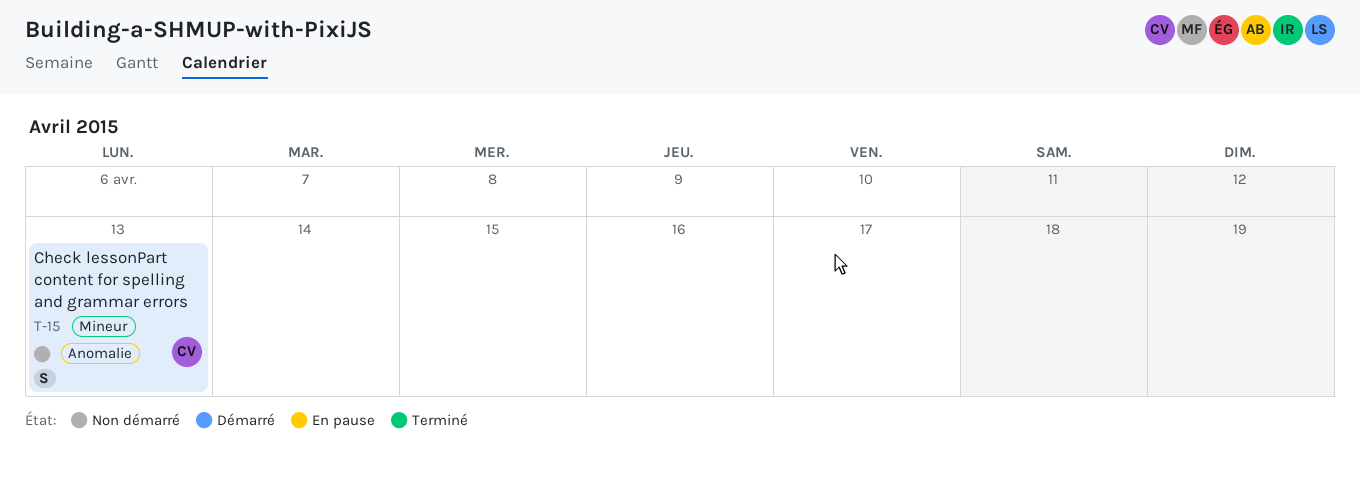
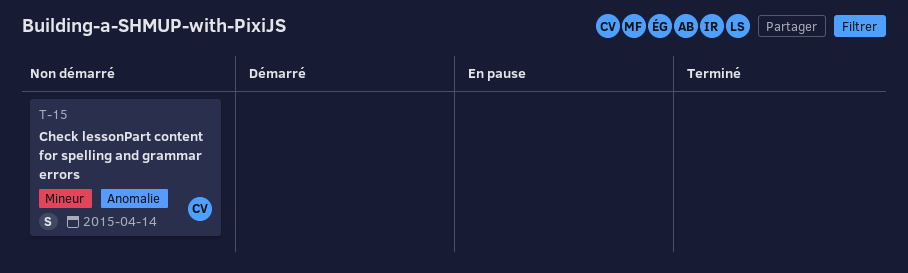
T-15, due: Apr 13 -> Apr 14

